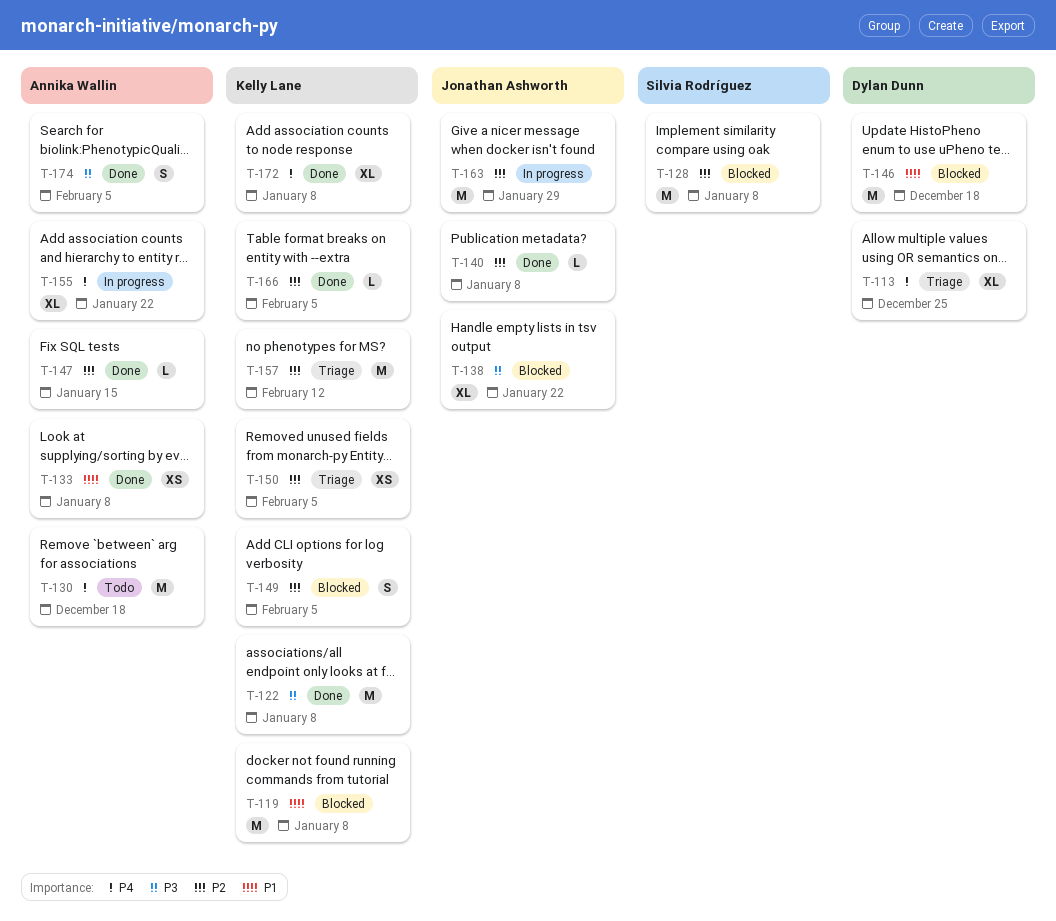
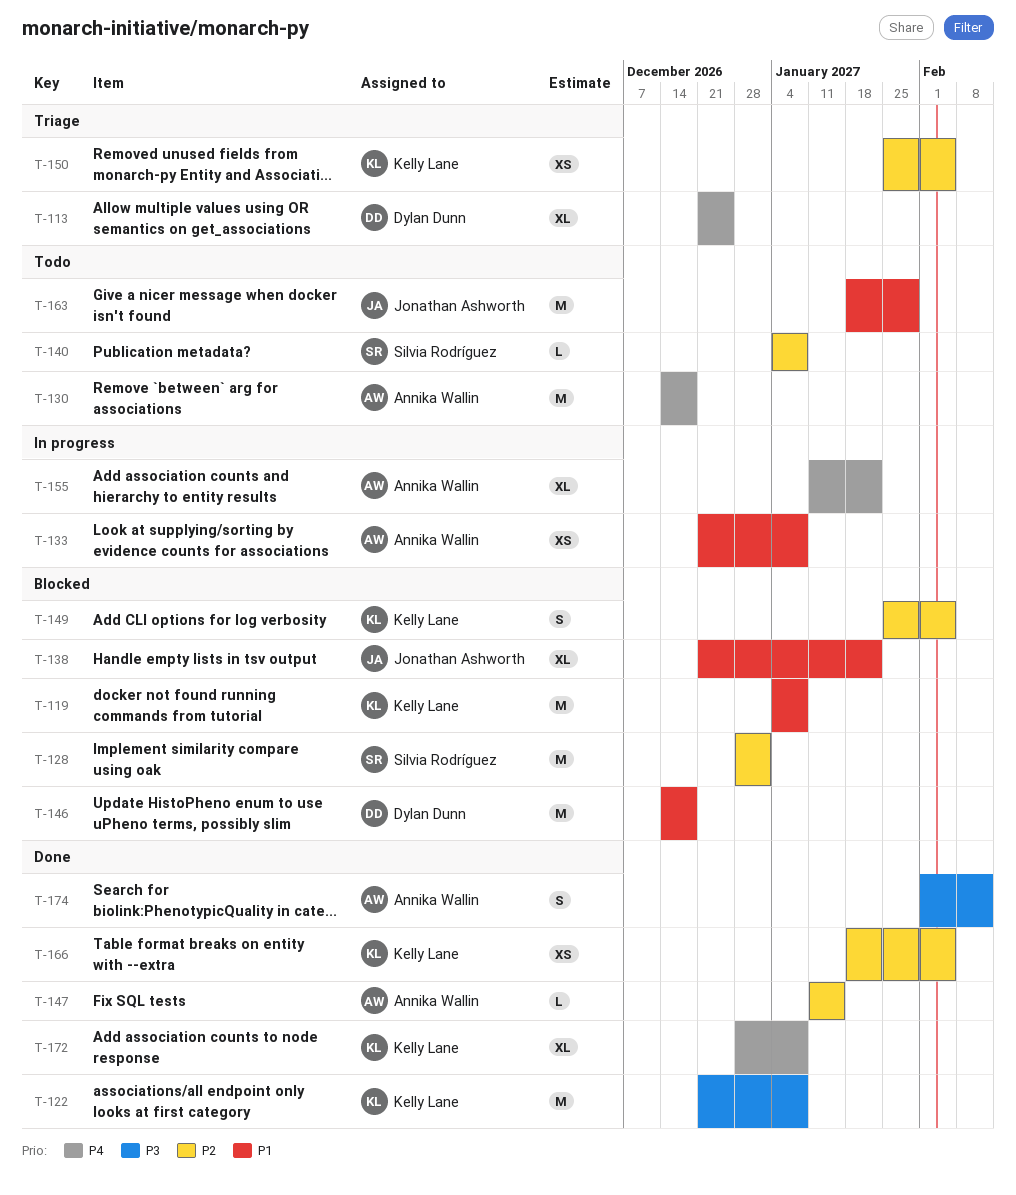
T-128, due: Jan 8 -> Jan 1
T-133, status: Done -> In progress
T-138, priority: P3 -> P1
T-140, status: Done -> Todo
T-140, owner: Jonathan Ashworth -> Silvia Rodríguez
T-157: present -> none
T-163, status: In progress -> Todo
T-163, priority: P2 -> P1
T-166, estimate: L -> XS
T-174, due: Feb 5 -> Feb 12

